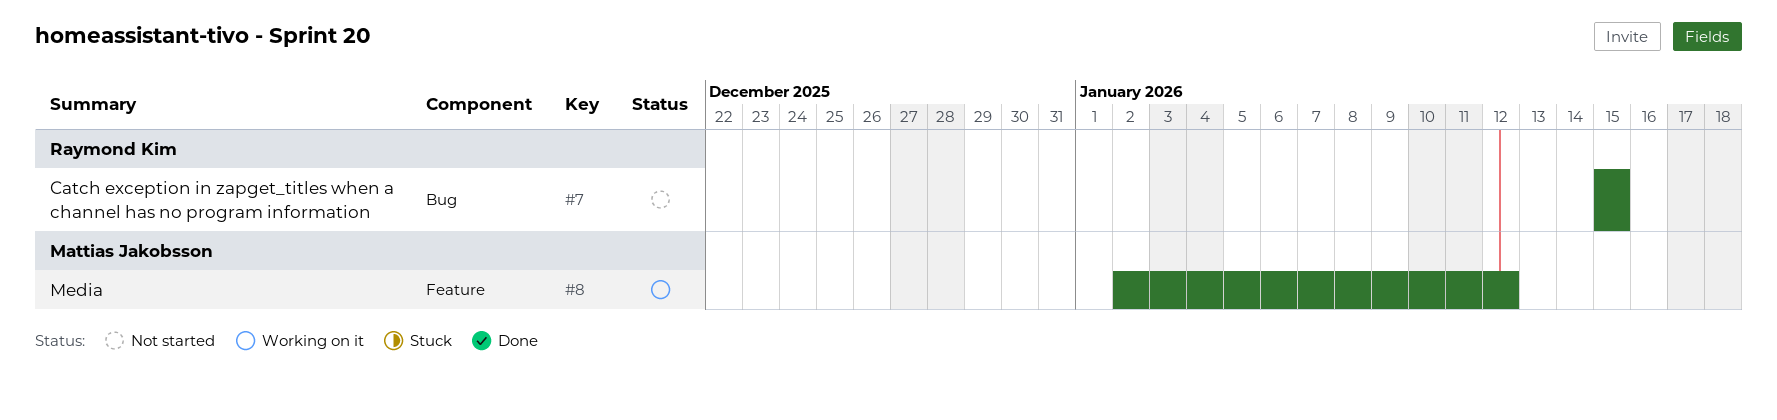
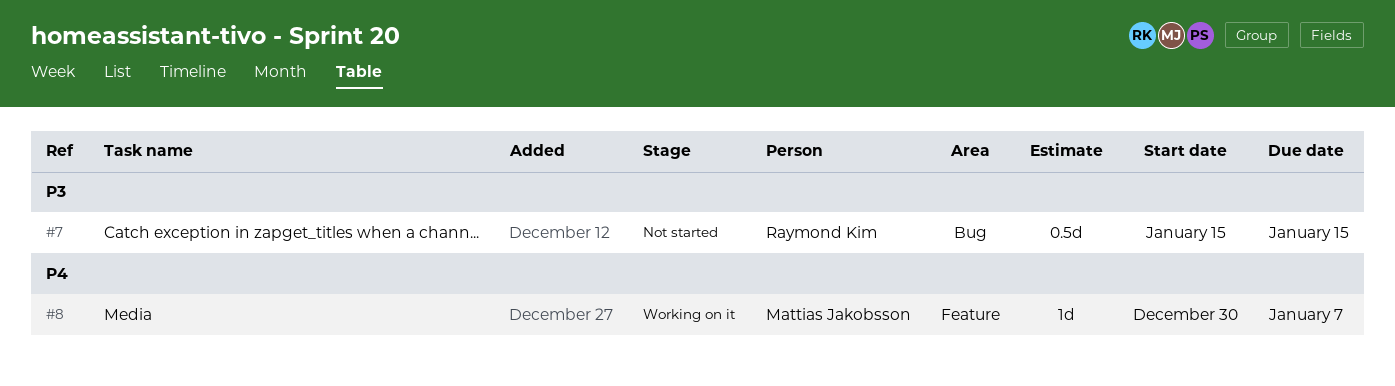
#8, start: Jan 2 -> Dec 30
#8, due: Jan 12 -> Jan 7

